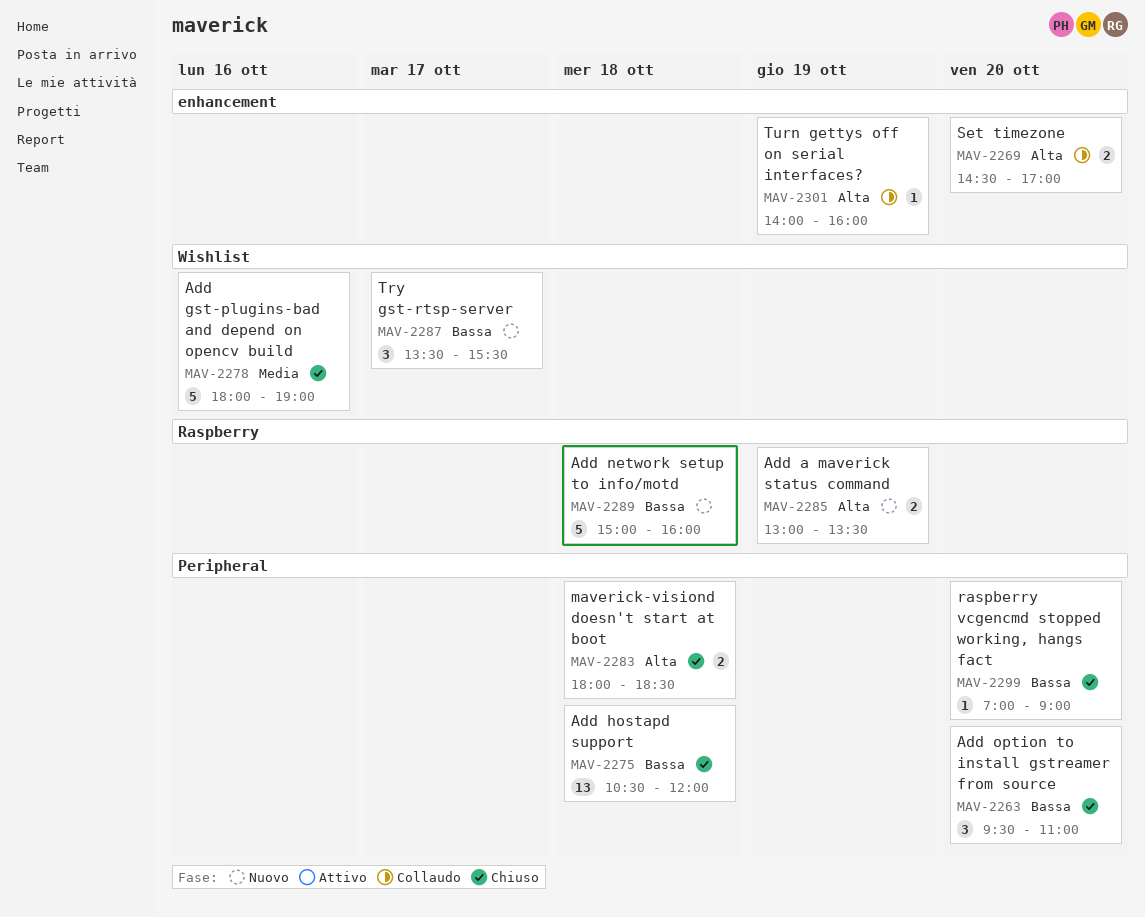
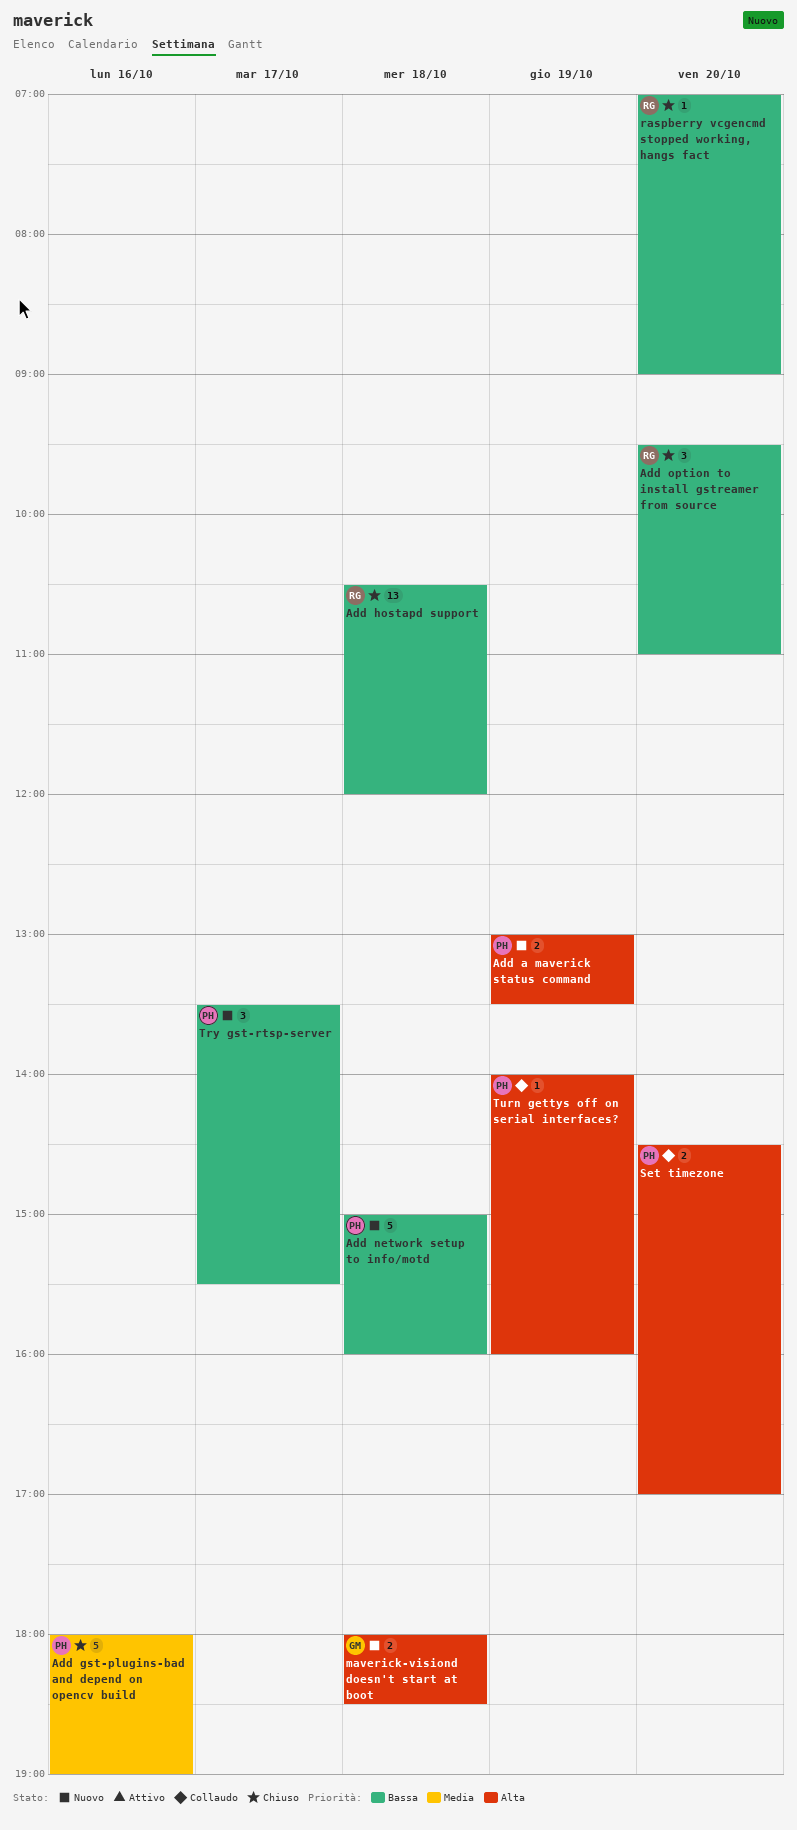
maverick-visiond doesn't start at boot, status: Chiuso -> Nuovo

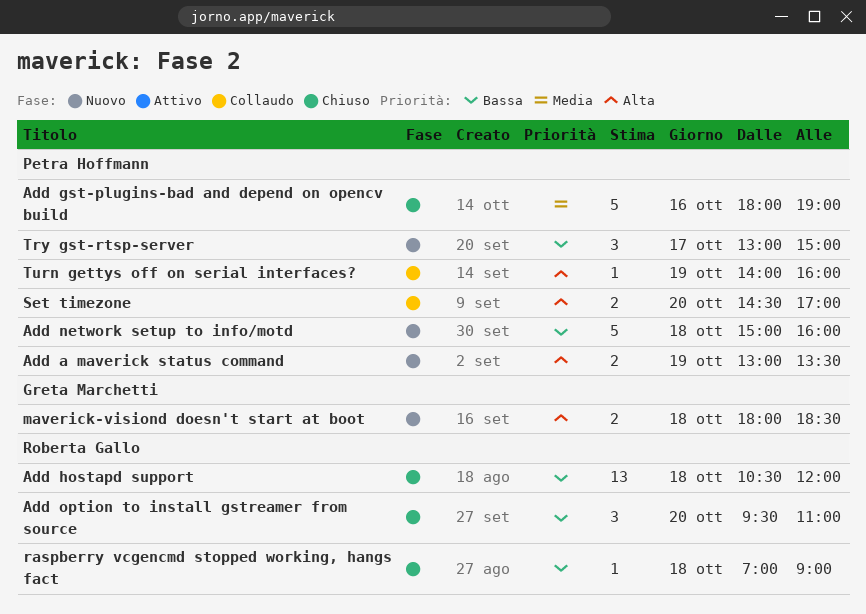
raspberry vcgencmd stopped working, hangs fact, day: Oct 20 -> Oct 18
Try gst-rtsp-server, begins: 13:30 -> 13:00
Try gst-rtsp-server, ends: 15:30 -> 15:00

